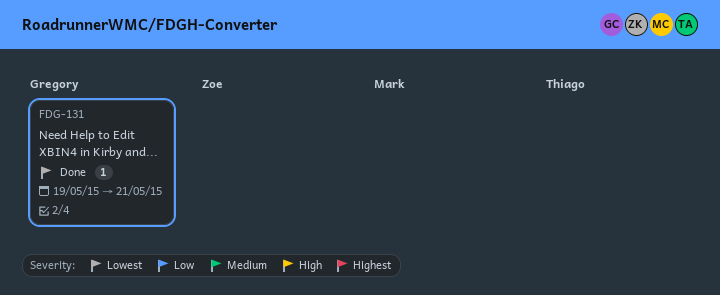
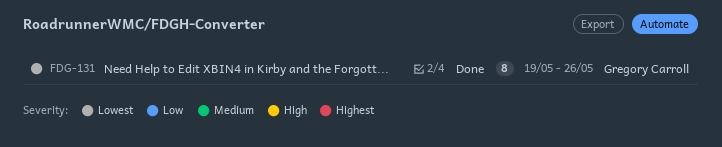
FDG-131, estimate: 1 -> 8
FDG-131, due: May 21 -> May 26

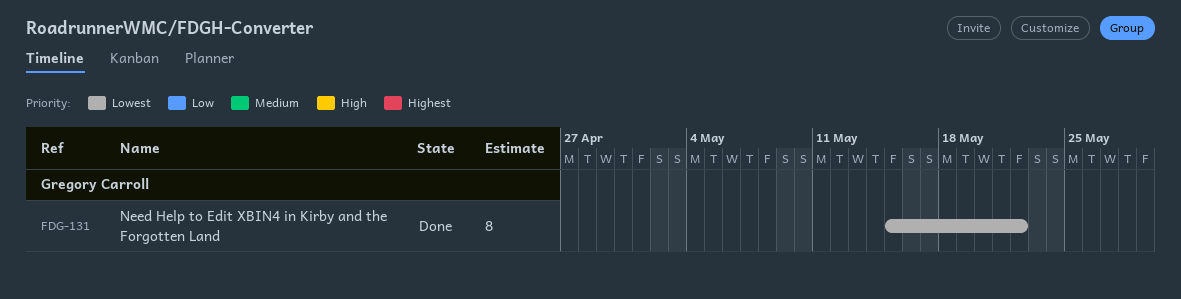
FDG-131, start: May 19 -> May 15
FDG-131, due: May 26 -> May 22

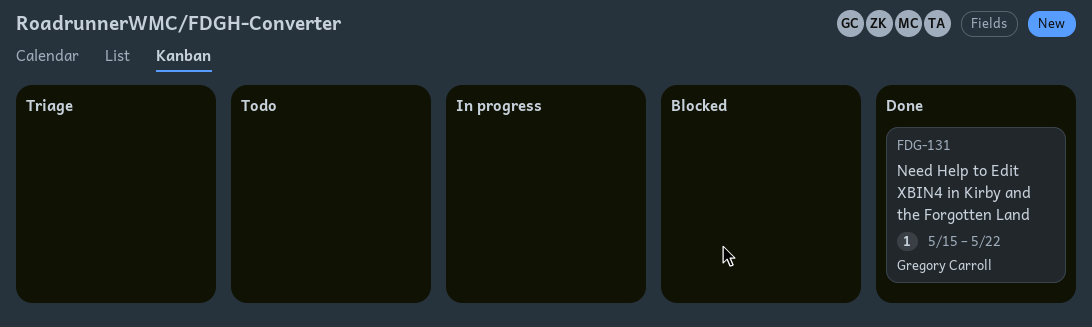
FDG-131, estimate: 8 -> 1

